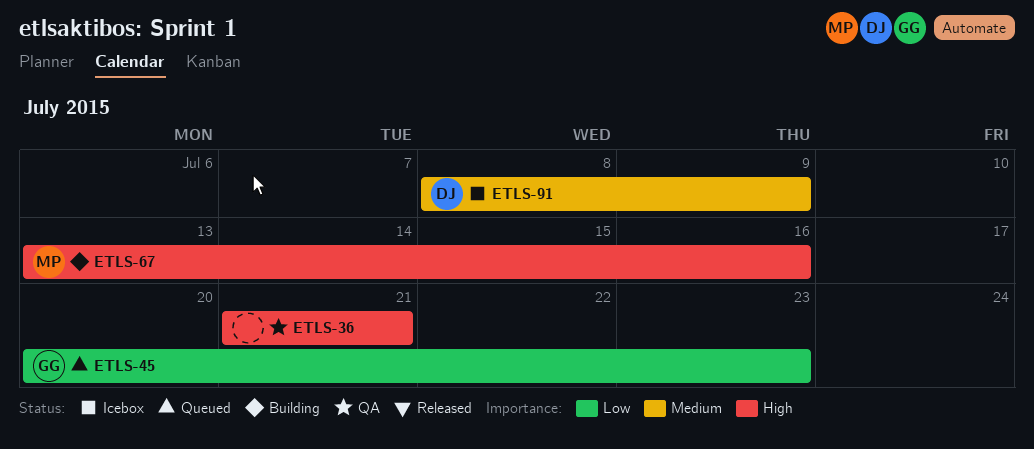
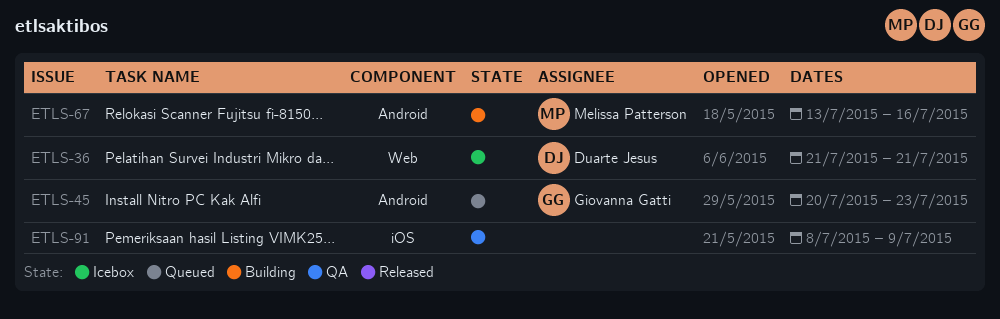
ETLS-36, status: QA -> Icebox
ETLS-36, owner: none -> Duarte Jesus
ETLS-91, status: Icebox -> QA
ETLS-91, owner: Duarte Jesus -> none

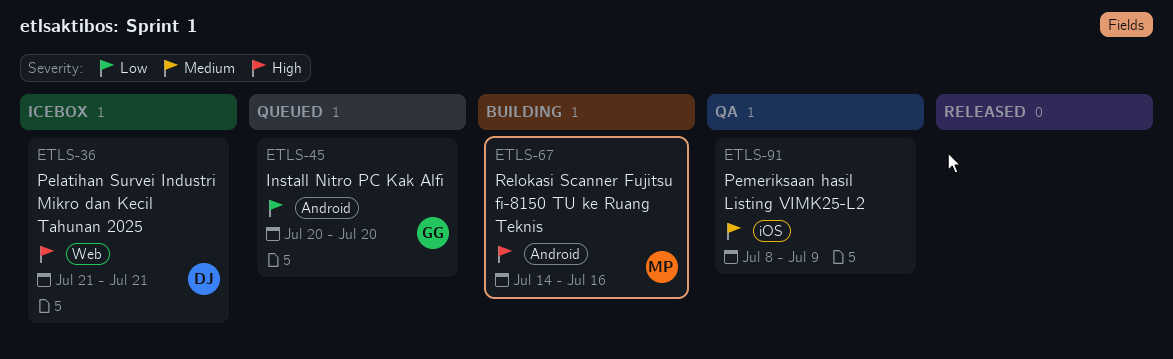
ETLS-45, due: Jul 23 -> Jul 20
ETLS-67, start: Jul 13 -> Jul 14

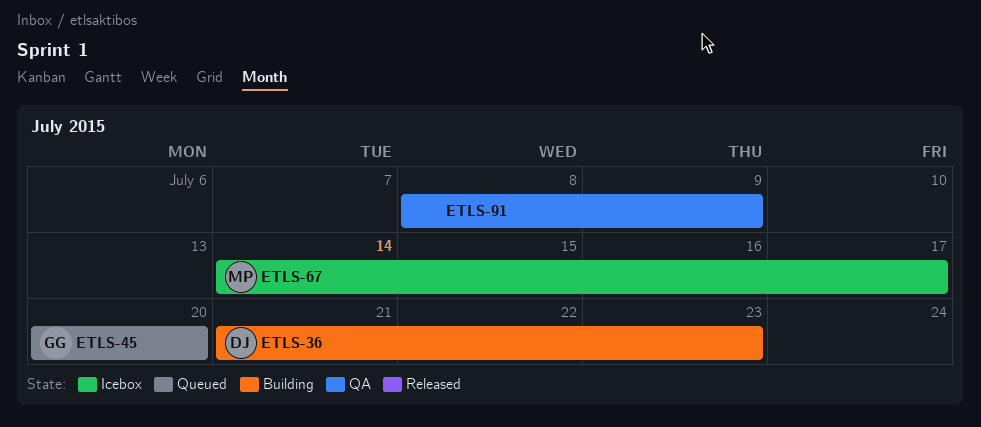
ETLS-36, status: Icebox -> Building
ETLS-36, due: Jul 21 -> Jul 23
ETLS-67, status: Building -> Icebox
ETLS-67, due: Jul 16 -> Jul 17

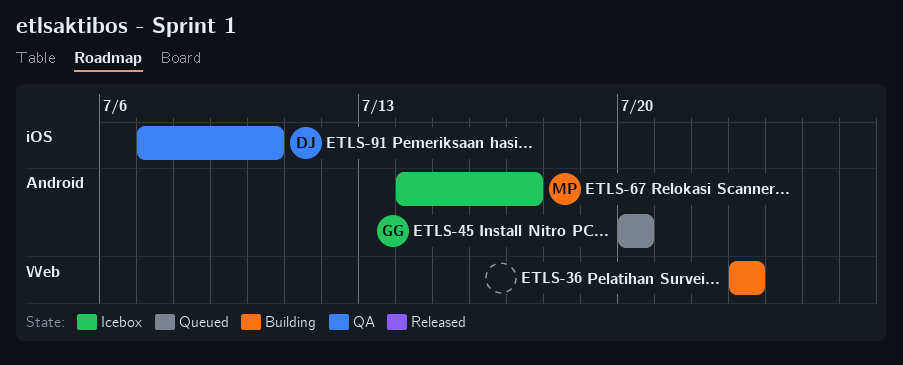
ETLS-36, owner: DJ -> none
ETLS-36, start: Jul 21 -> Jul 23
ETLS-91, owner: none -> DJ
ETLS-91, start: Jul 8 -> Jul 7
ETLS-91, due: Jul 9 -> Jul 10

